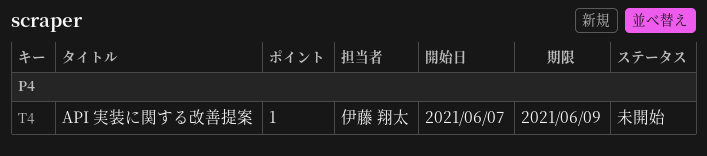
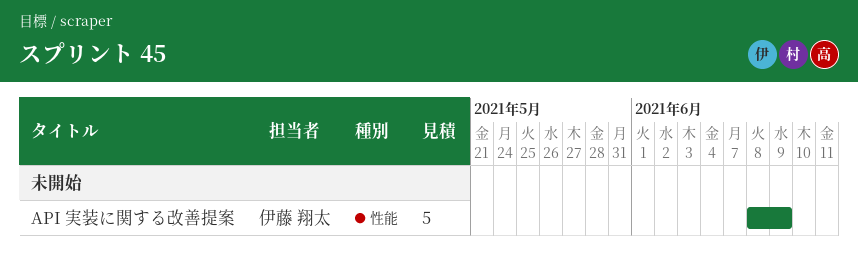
API 実装に関する改善提案, estimate: 1 -> 5
API 実装に関する改善提案, start: Jun 7 -> Jun 8

